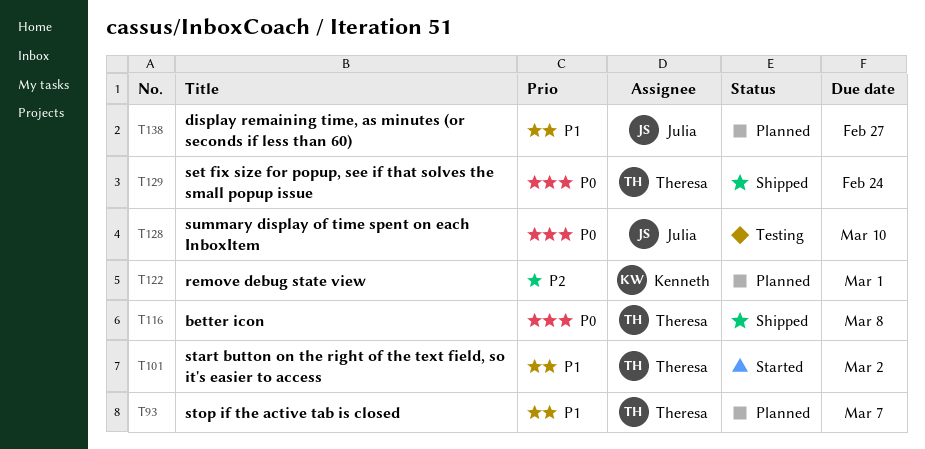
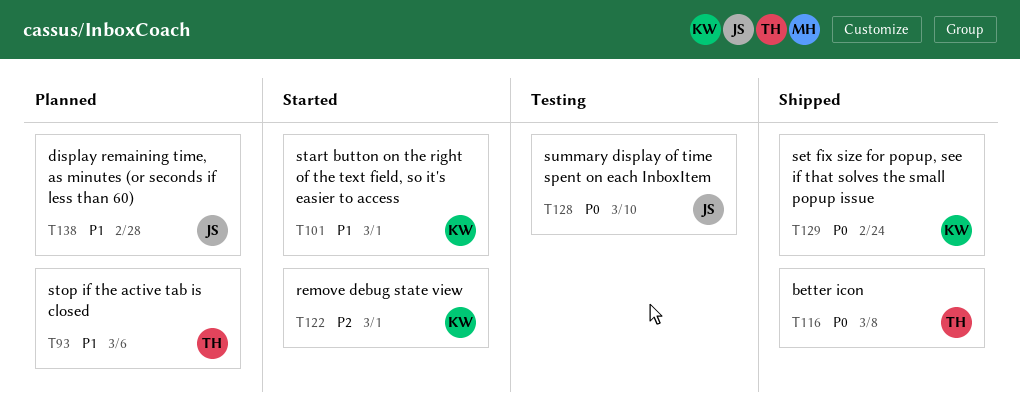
T93, due: Mar 7 -> Mar 6
T101, owner: Theresa -> Kenneth
T101, due: Mar 2 -> Mar 1
T122, status: Planned -> Started
T129, owner: Theresa -> Kenneth
T138, due: Feb 27 -> Feb 28

